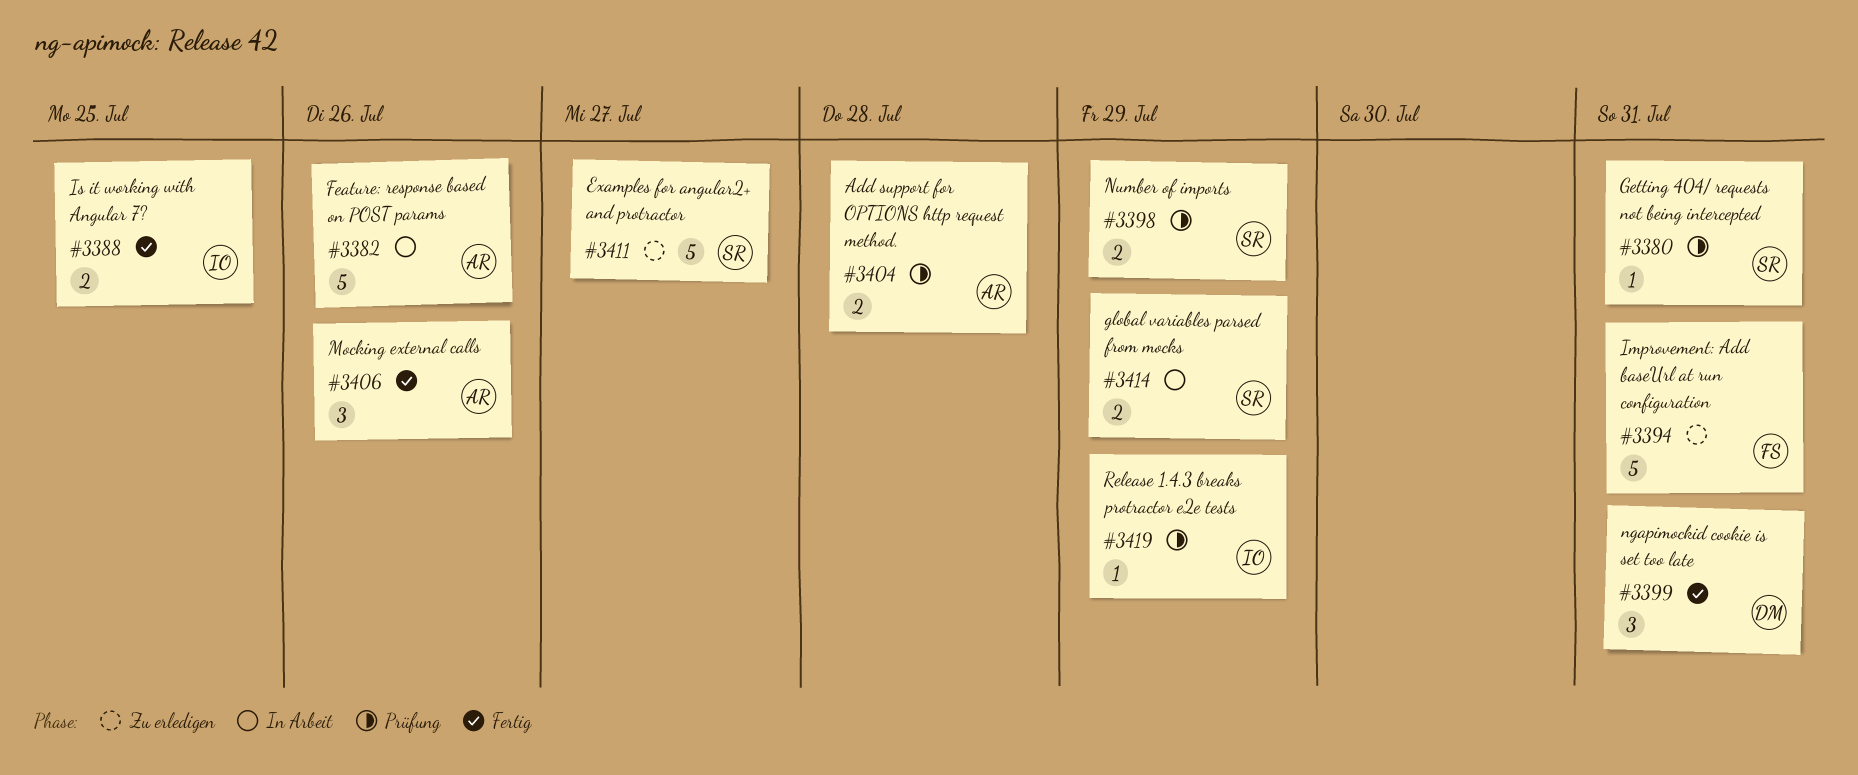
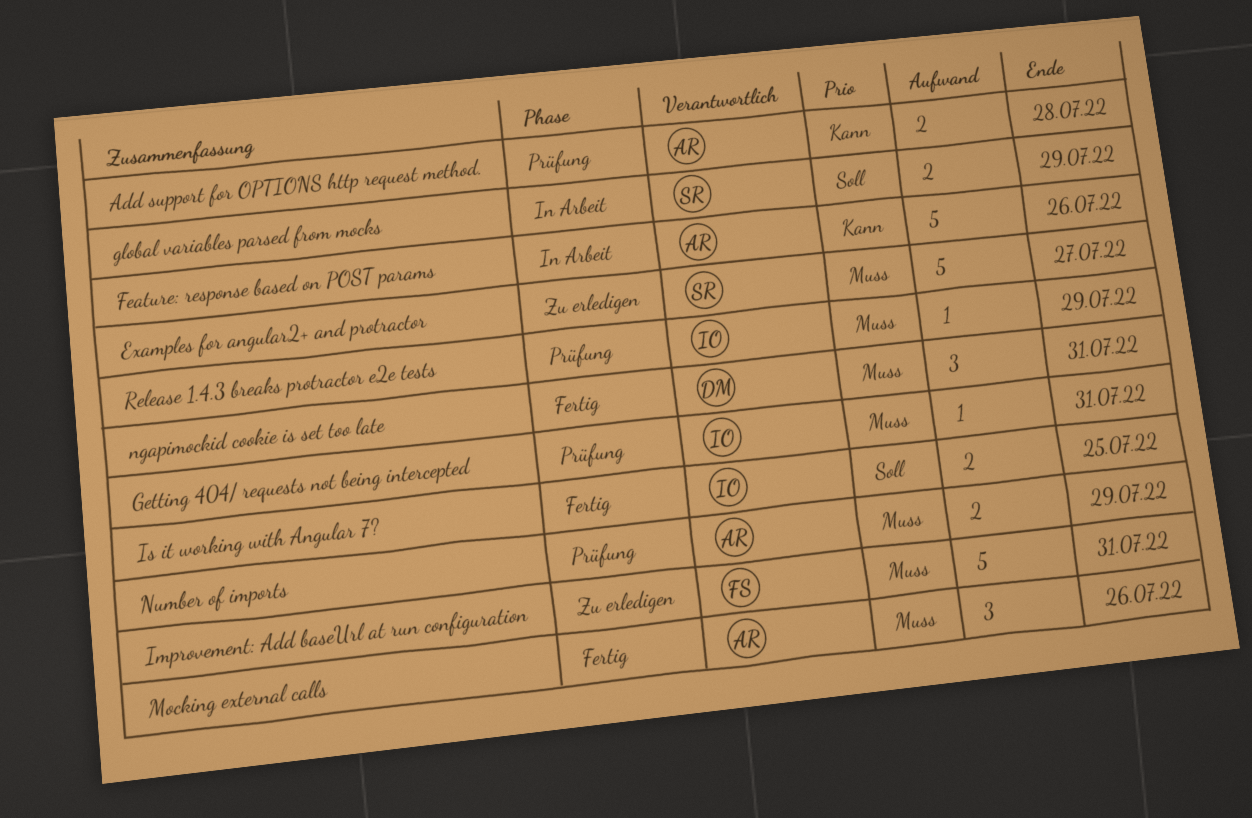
Getting 404/ requests not being intercepted, owner: SR -> IO
Number of imports, owner: SR -> AR

